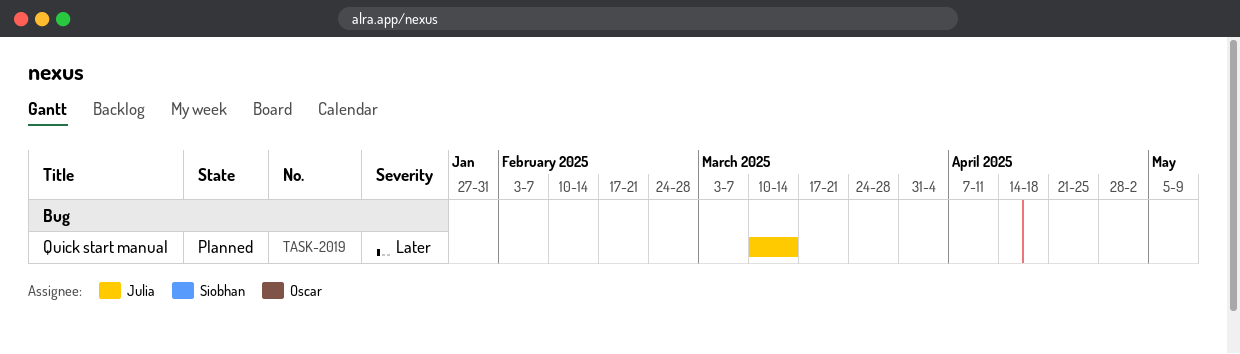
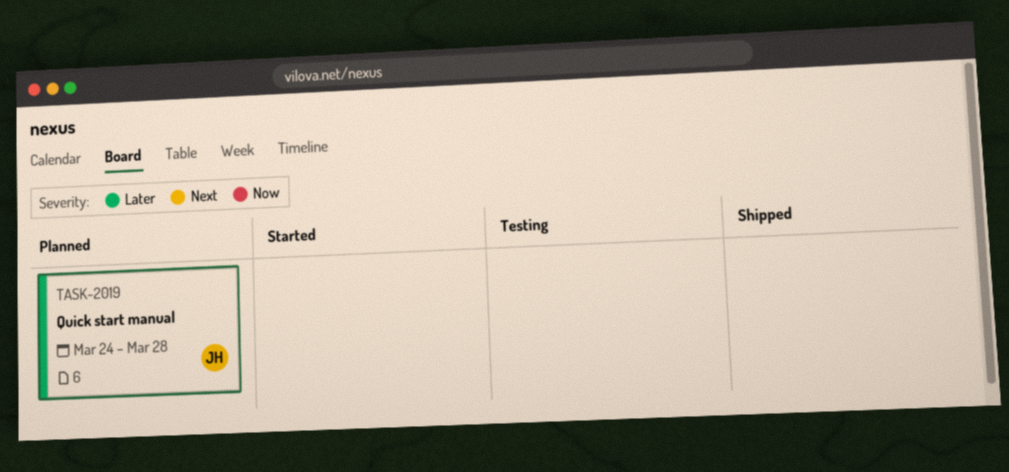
TASK-2019, start: Mar 10 -> Mar 24
TASK-2019, due: Mar 14 -> Mar 28

